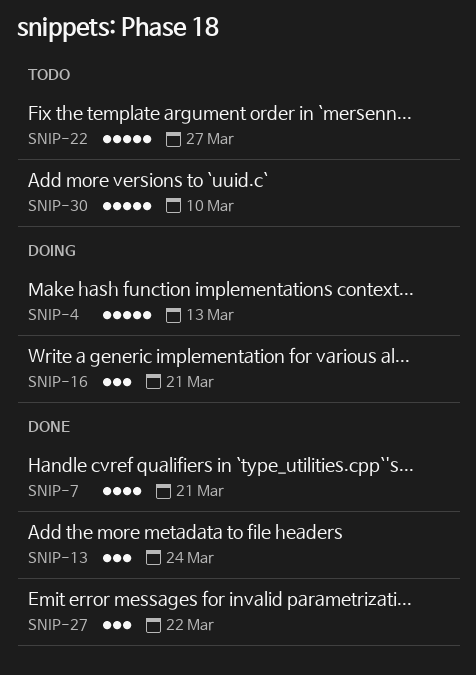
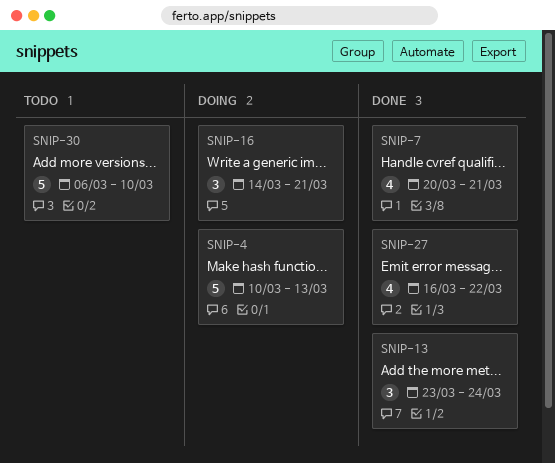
SNIP-22: present -> none
SNIP-27, estimate: 3 -> 4

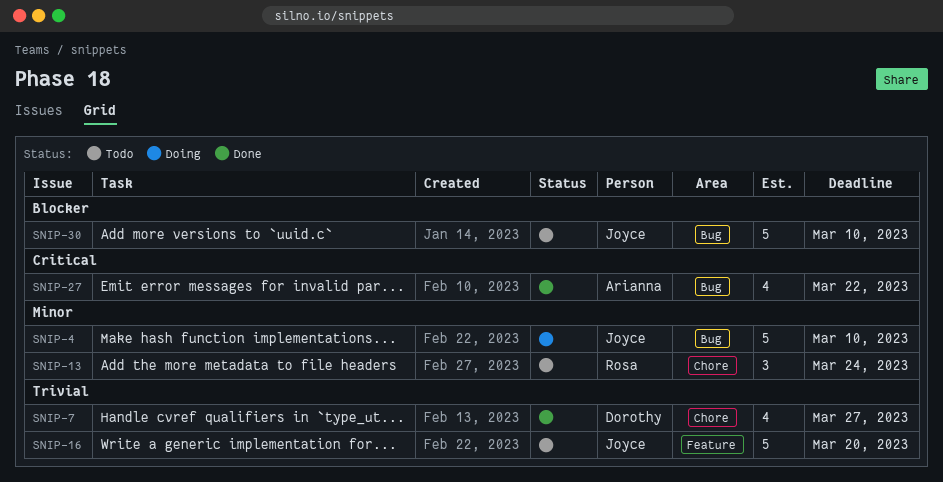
SNIP-4, due: Mar 13 -> Mar 10
SNIP-7, due: Mar 21 -> Mar 27
SNIP-13, status: Done -> Todo
SNIP-16, status: Doing -> Todo
SNIP-16, estimate: 3 -> 5
SNIP-16, due: Mar 21 -> Mar 20

